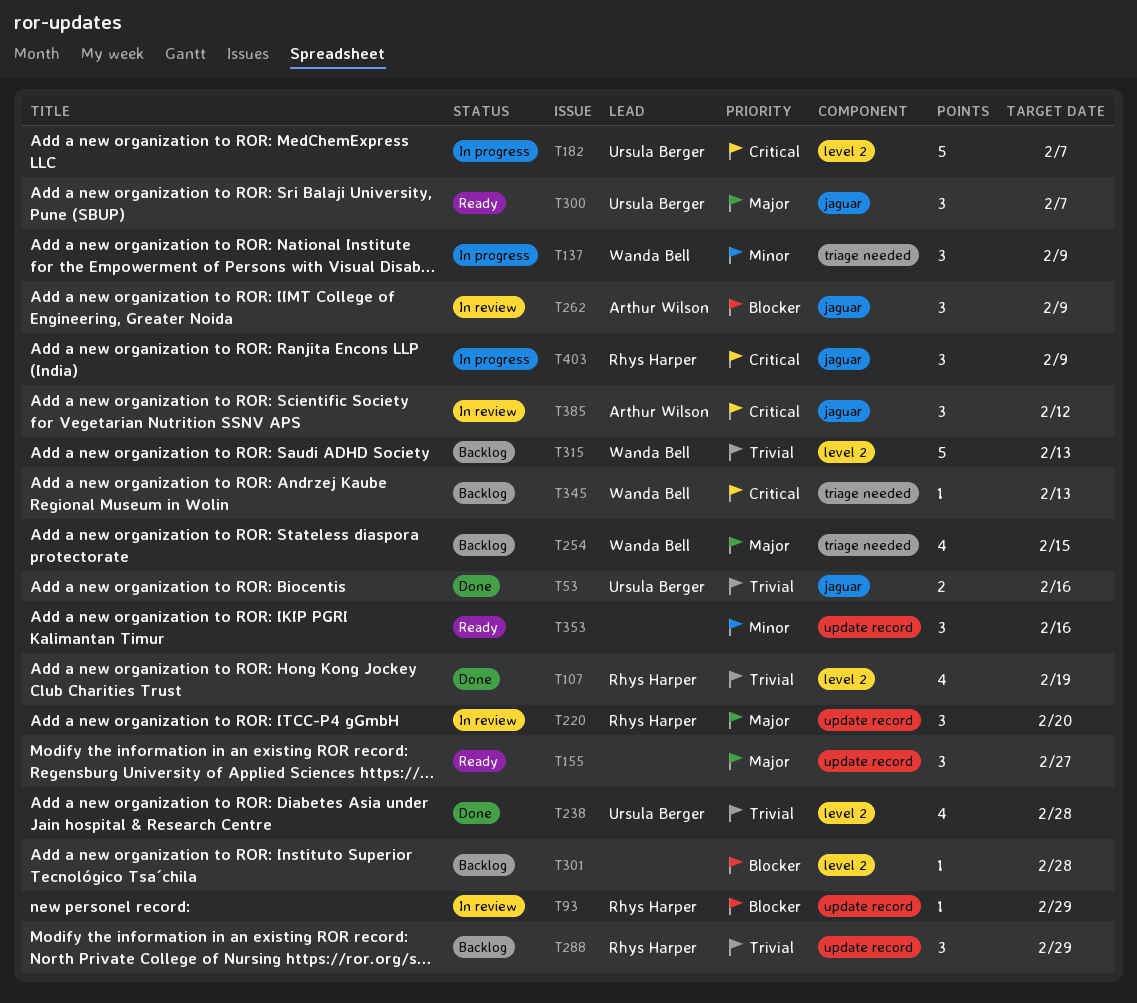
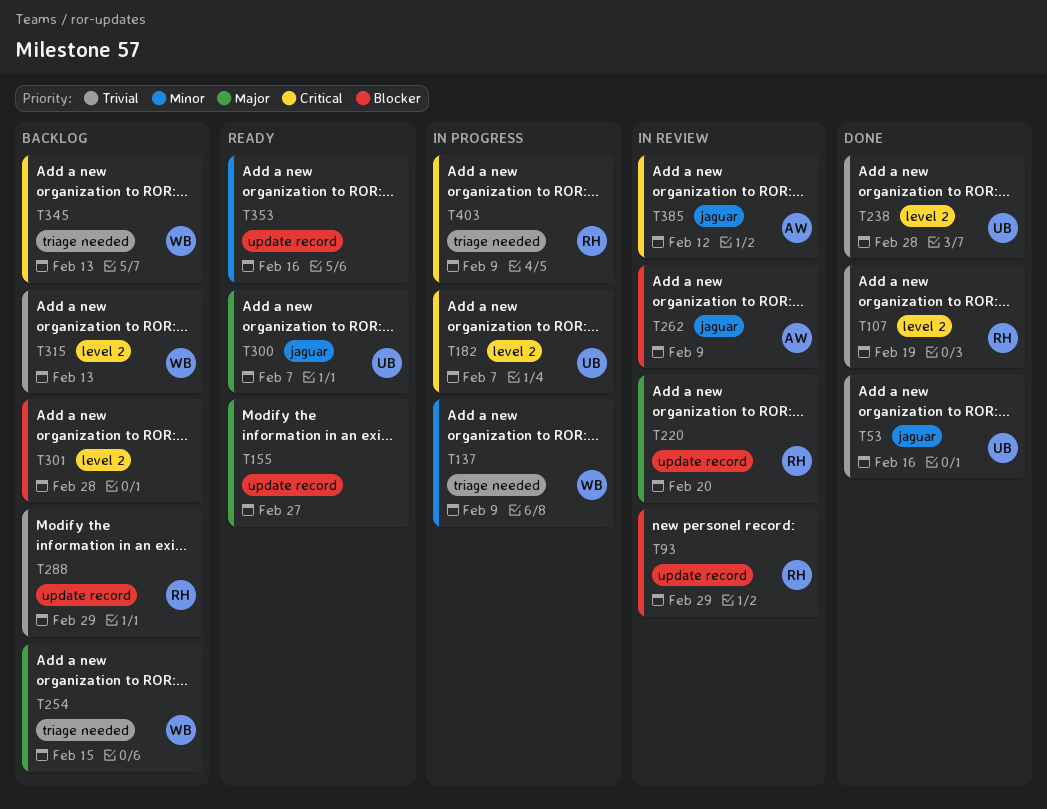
T403, label: jaguar -> triage needed

